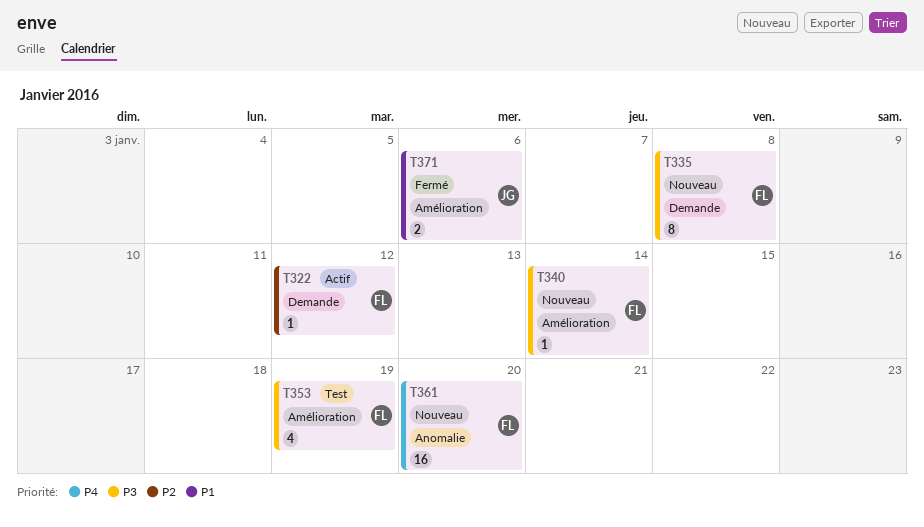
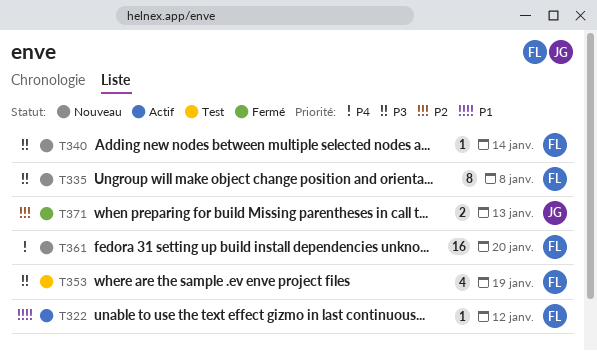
T322, priority: P2 -> P1
T371, priority: P1 -> P2
T371, due: Jan 6 -> Jan 13

